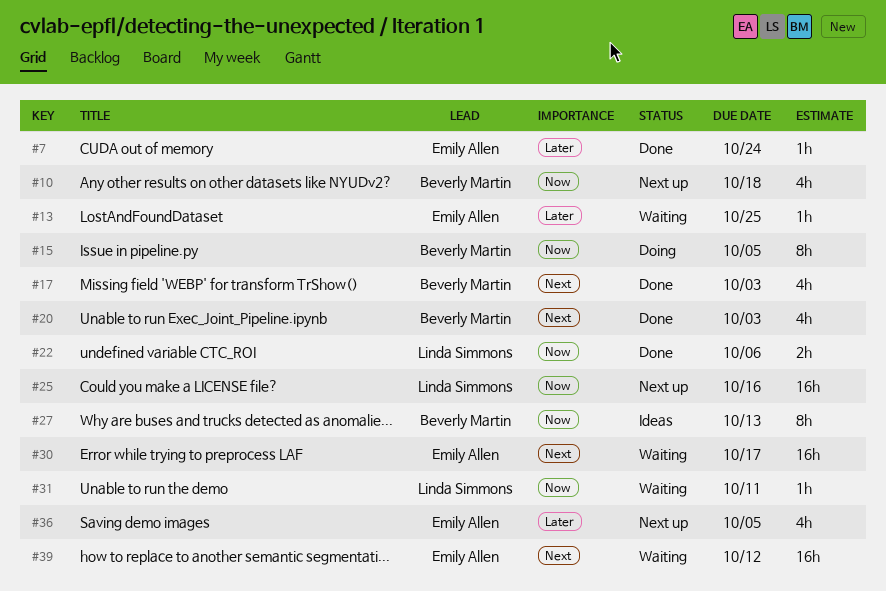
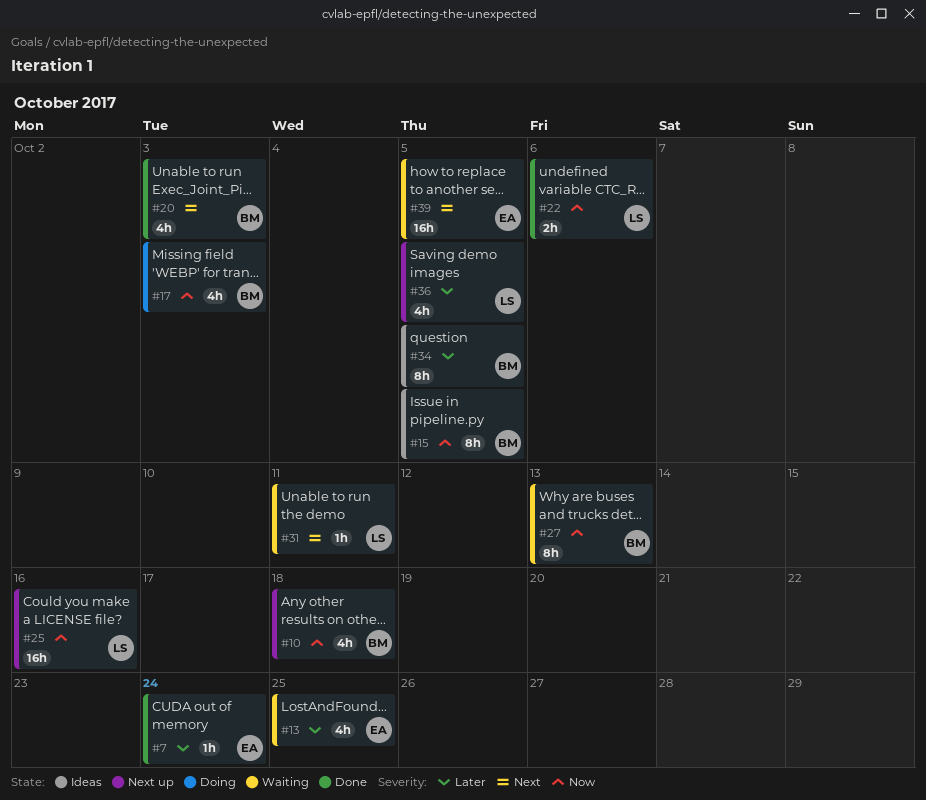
#13, estimate: 1h -> 4h
#15, status: Doing -> Ideas
#17, status: Done -> Doing
#17, priority: Next -> Now
#27, status: Ideas -> Waiting
#30: present -> none
#31, priority: Now -> Next
#34: none -> present
#36, owner: Emily Allen -> Linda Simmons
#39, due: Oct 12 -> Oct 5

